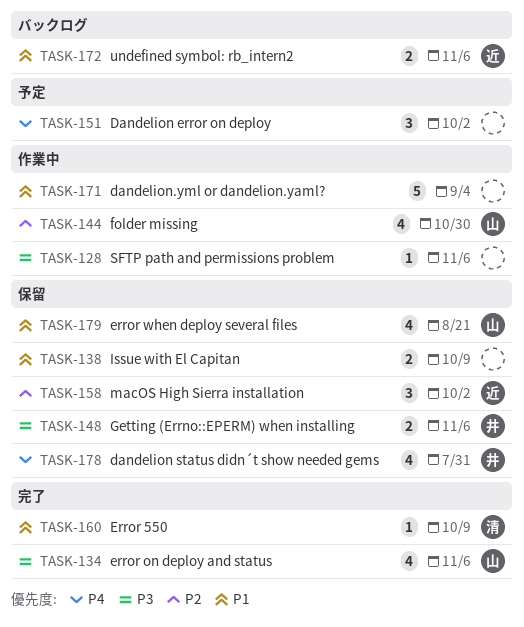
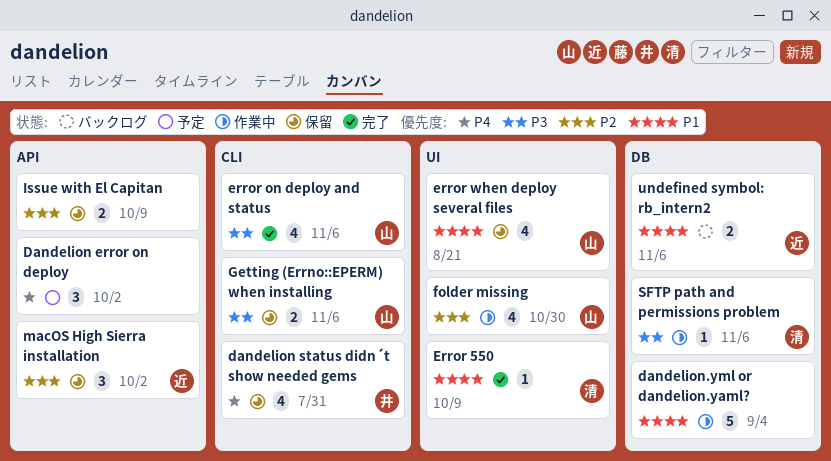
Getting (Errno::EPERM) when installing, owner: 井 -> 山
Issue with El Capitan, priority: P1 -> P2
SFTP path and permissions problem, owner: none -> 清

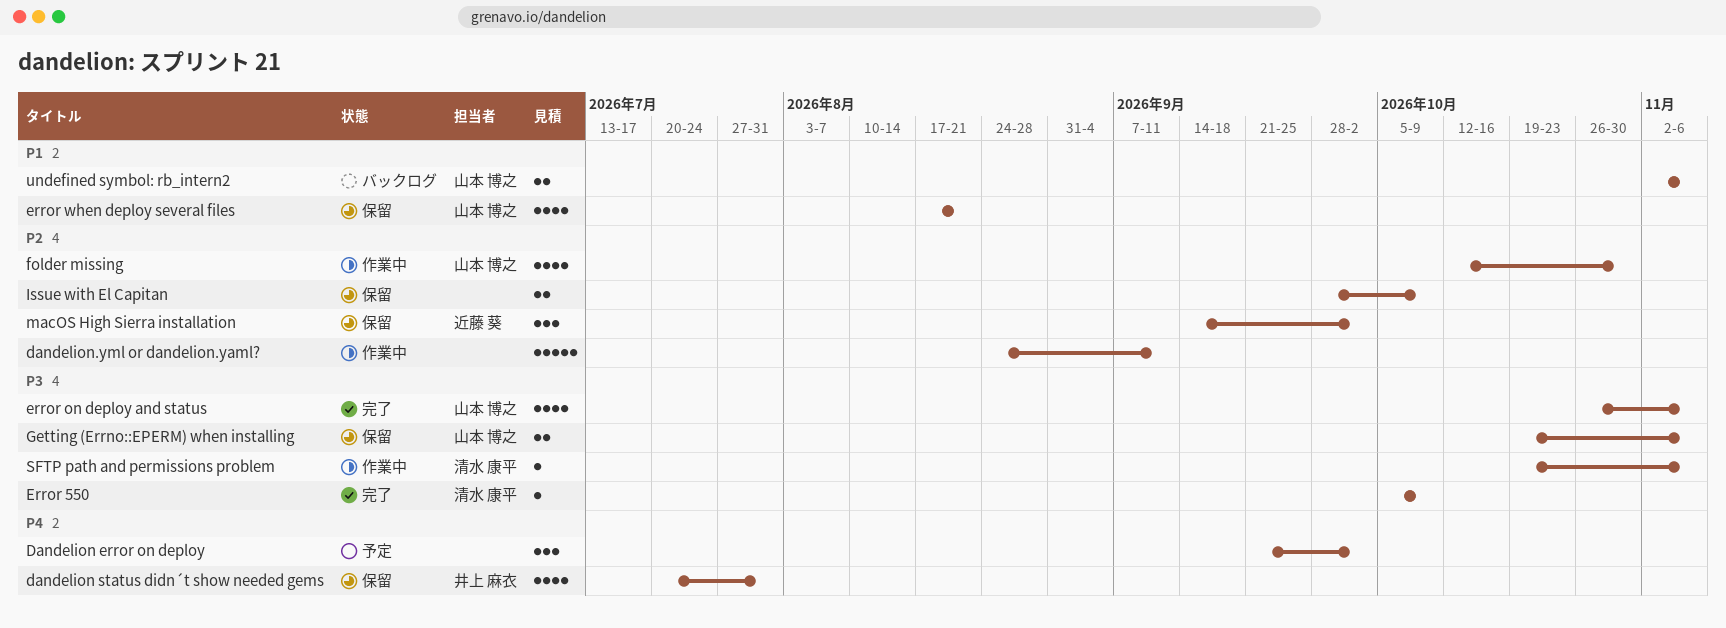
dandelion.yml or dandelion.yaml?, priority: P1 -> P2
dandelion.yml or dandelion.yaml?, due: Sep 4 -> Sep 11
Error 550, priority: P1 -> P3
undefined symbol: rb_intern2, owner: 近藤 葵 -> 山本 博之

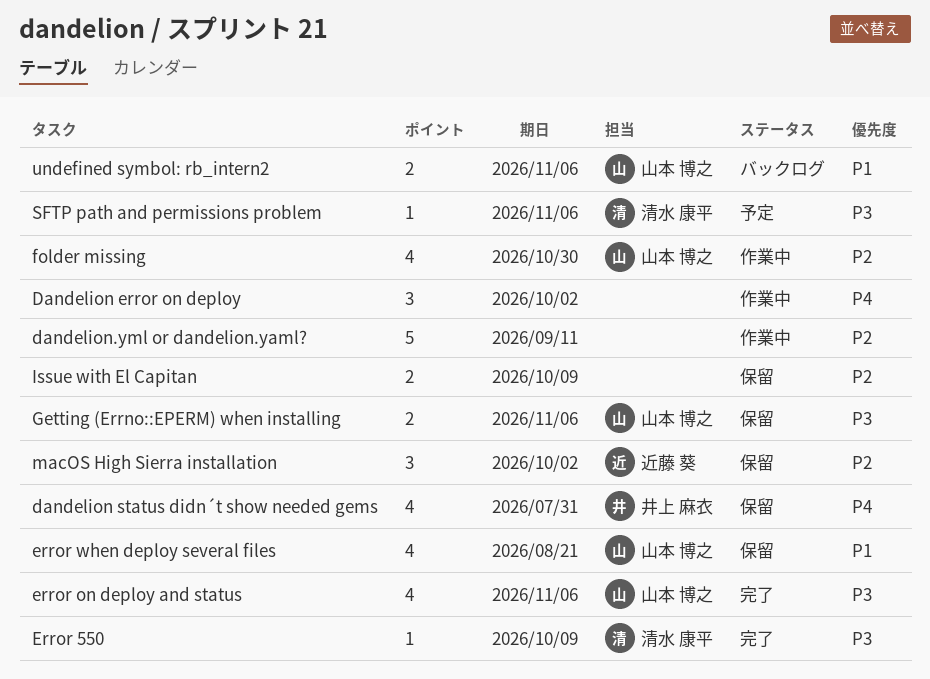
Dandelion error on deploy, status: 予定 -> 作業中
SFTP path and permissions problem, status: 作業中 -> 予定

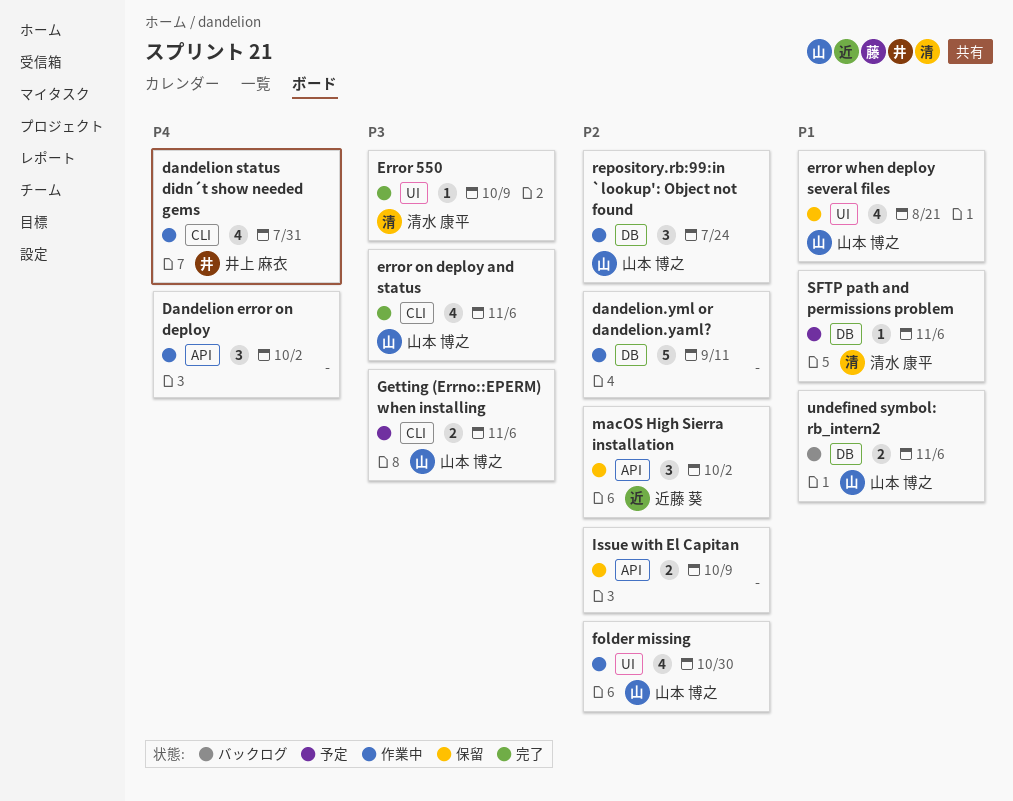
dandelion status didn´t show needed gems, status: 保留 -> 作業中
Getting (Errno::EPERM) when installing, status: 保留 -> 予定
repository.rb:99:in `lookup': Object not found: none -> present
SFTP path and permissions problem, priority: P3 -> P1

